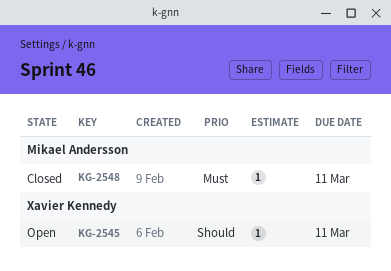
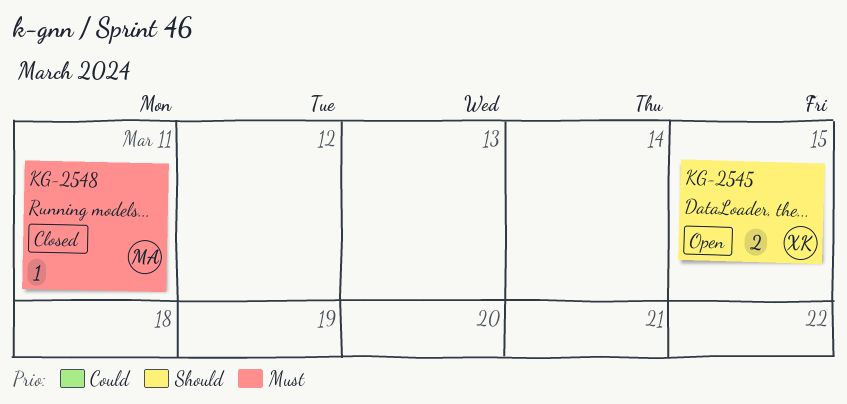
KG-2545, estimate: 1 -> 2
KG-2545, due: Mar 11 -> Mar 15

